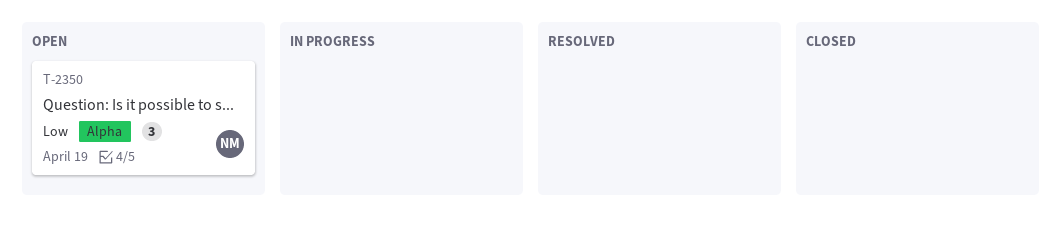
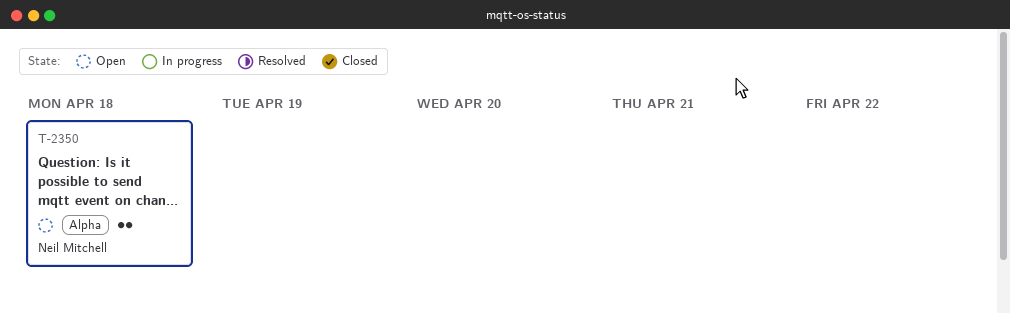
T-2350, estimate: 3 -> 2
T-2350, due: Apr 19 -> Apr 18

